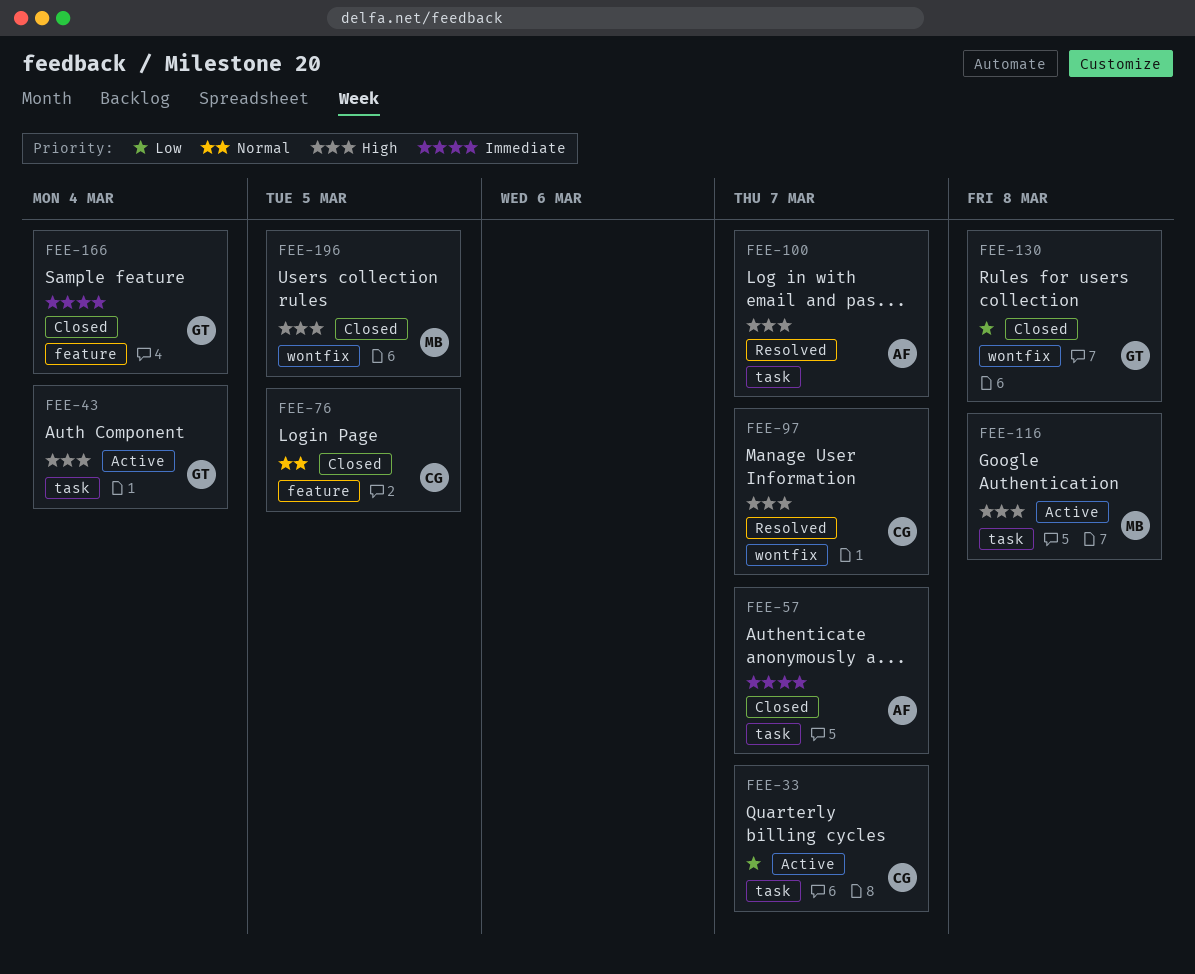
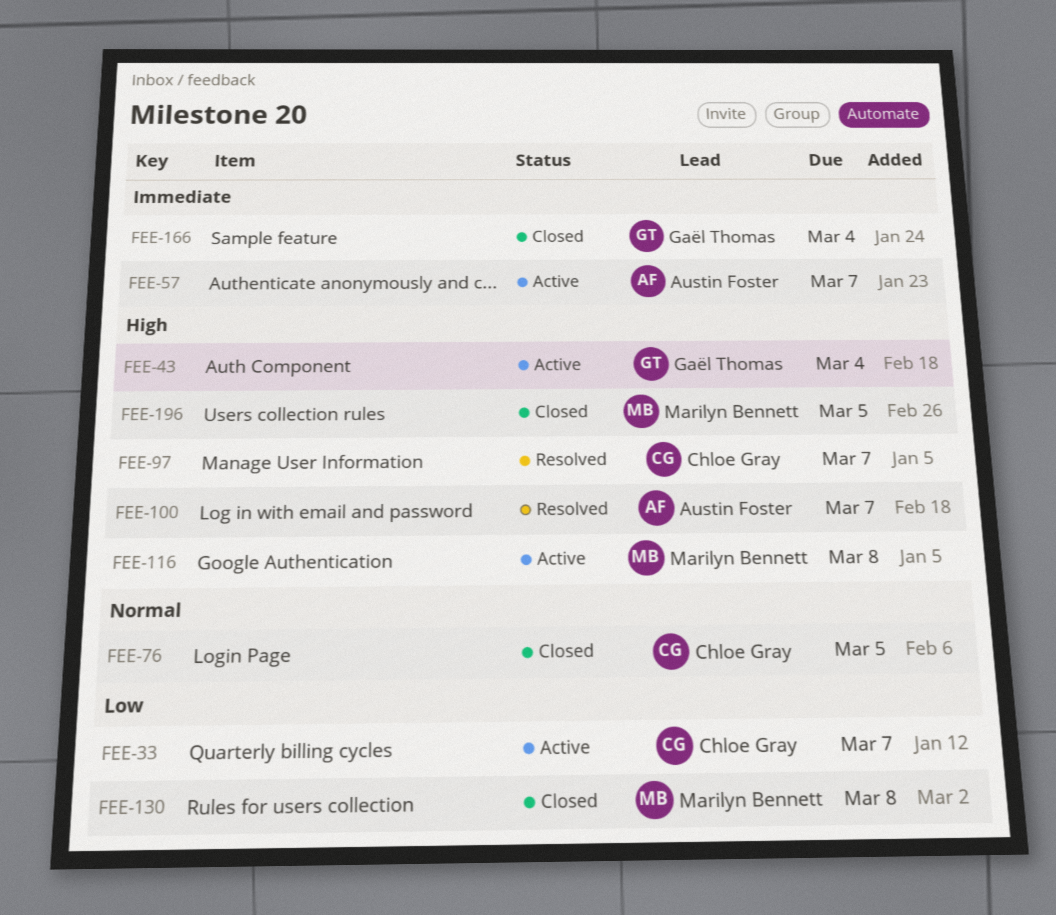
FEE-57, status: Closed -> Active
FEE-130, owner: Gaël Thomas -> Marilyn Bennett

